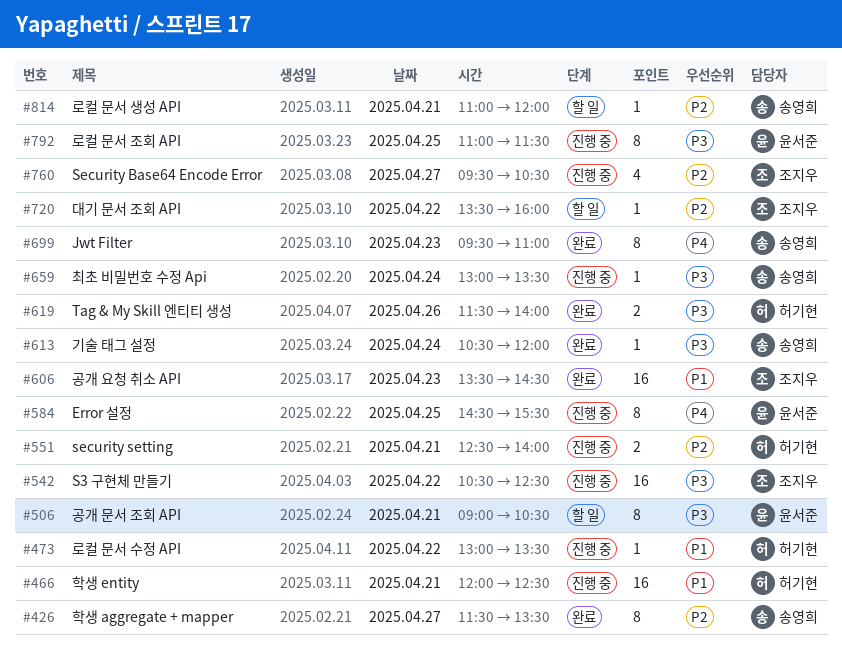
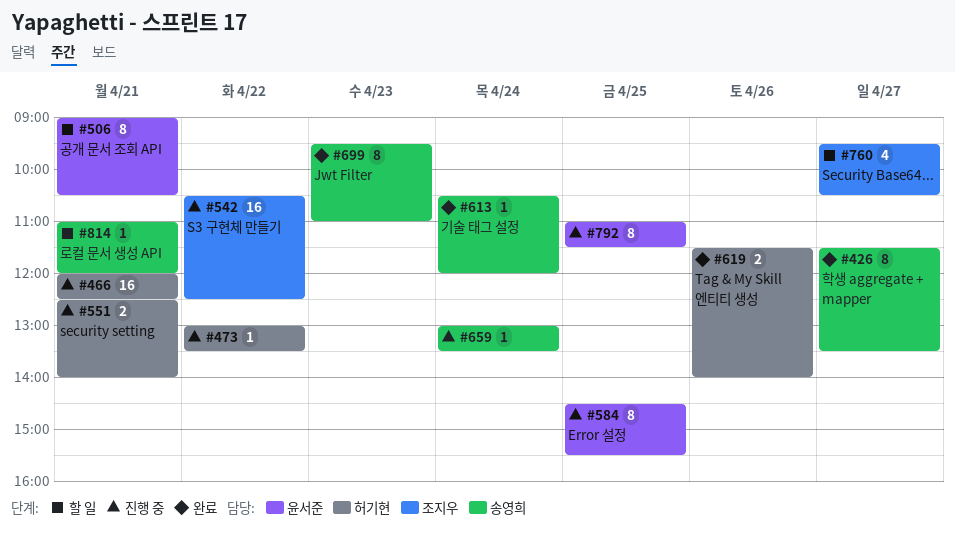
#606: present -> none
#720: present -> none
#760, status: 진행 중 -> 할 일

